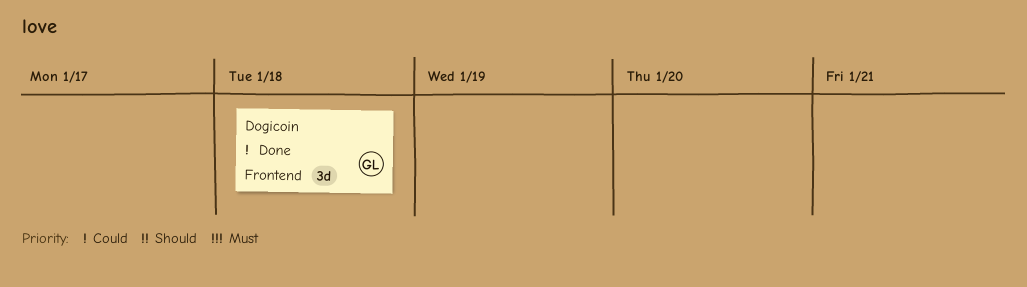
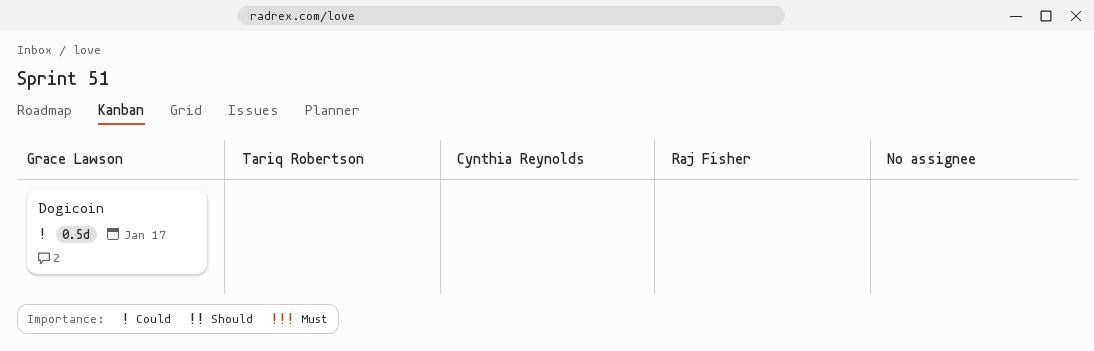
Dogicoin, estimate: 3d -> 0.5d
Dogicoin, due: Jan 18 -> Jan 17

